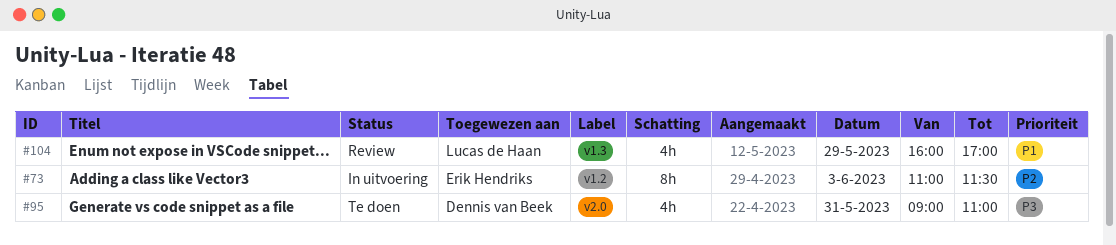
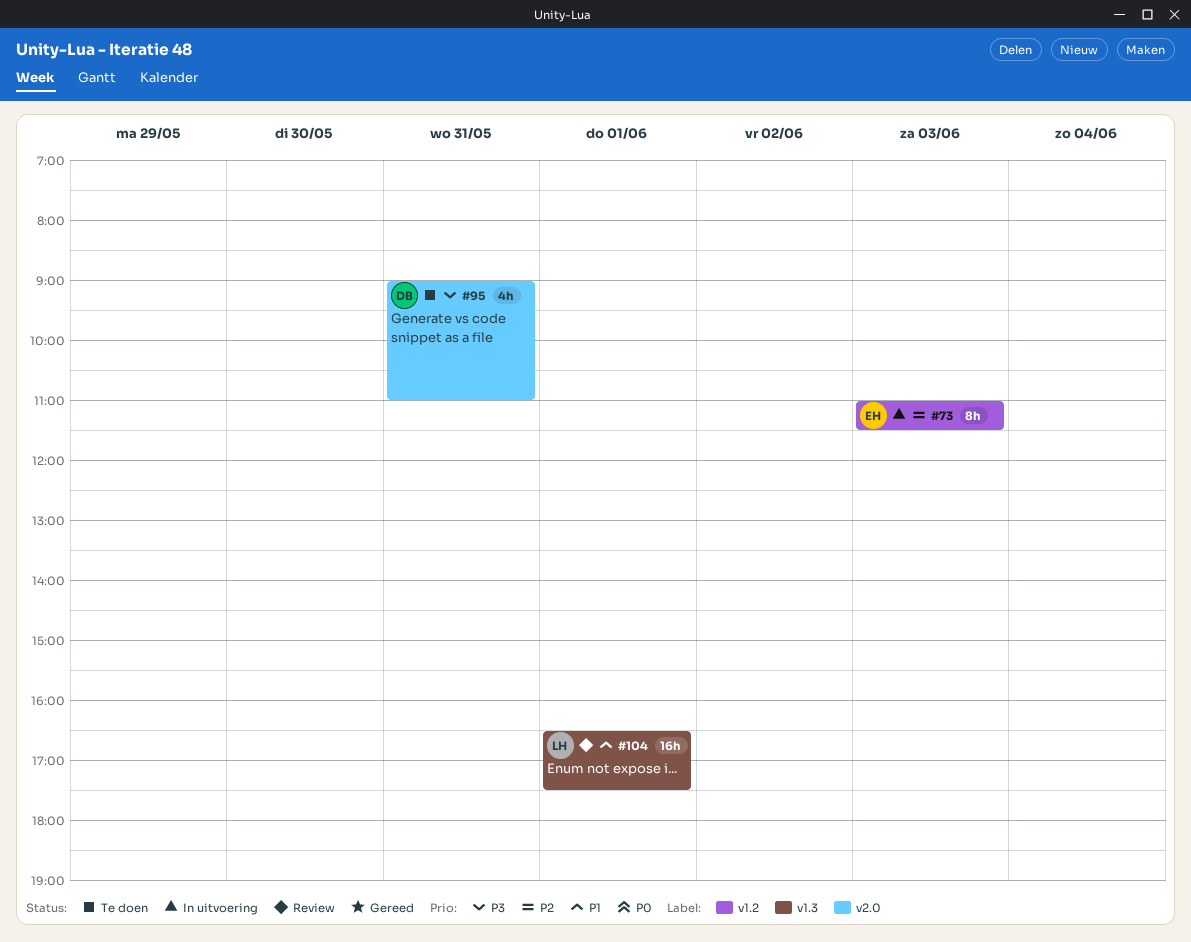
#104, estimate: 4h -> 16h
#104, day: May 29 -> Jun 1
#104, begins: 16:00 -> 16:30
#104, ends: 17:00 -> 17:30

